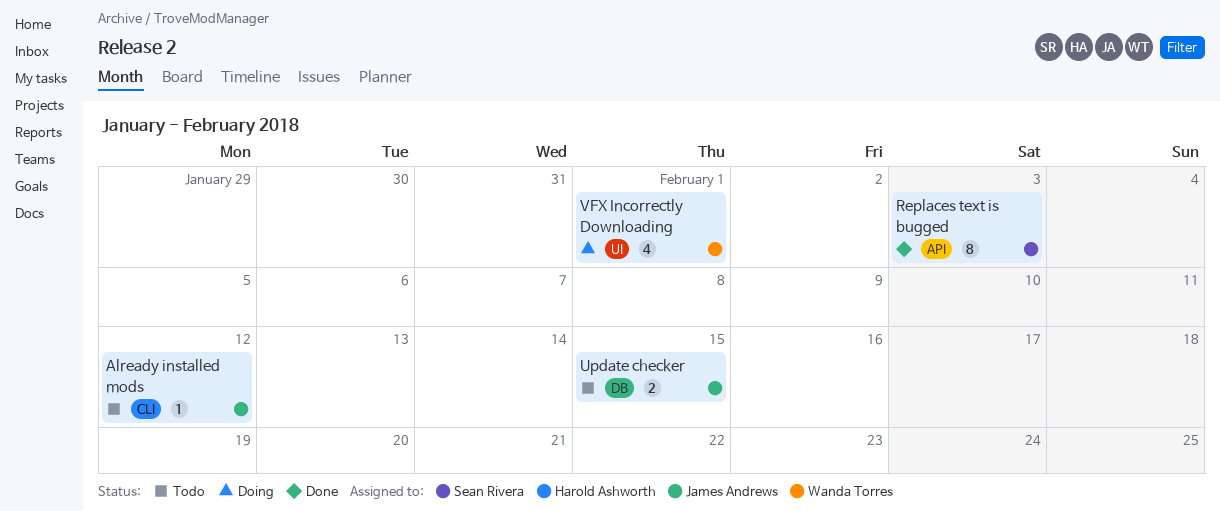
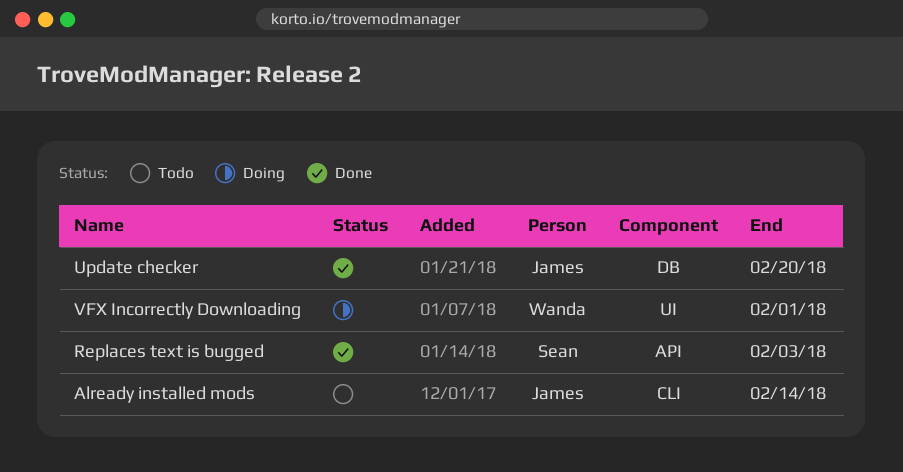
Already installed mods, due: Feb 12 -> Feb 14
Update checker, status: Todo -> Done
Update checker, due: Feb 15 -> Feb 20

